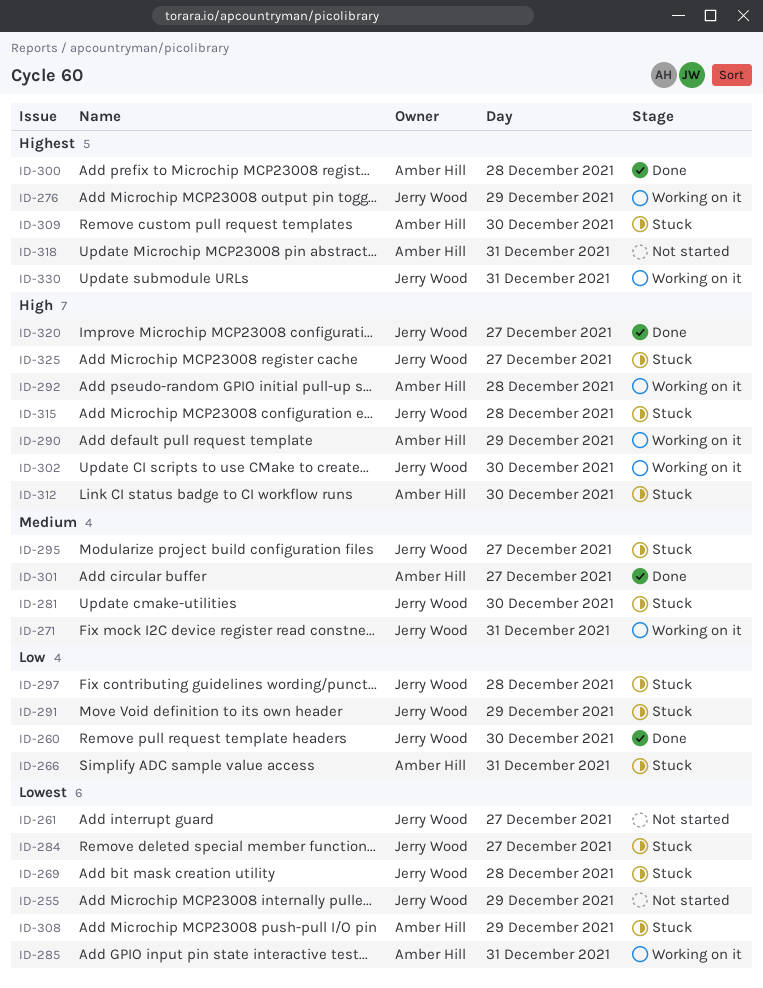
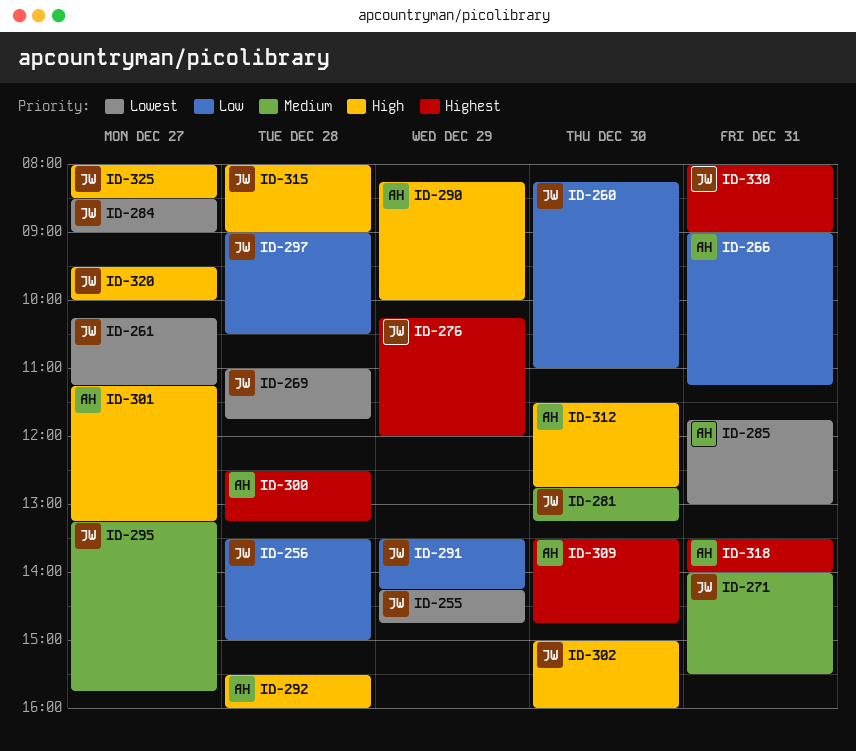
ID-256: none -> present
ID-301, priority: Medium -> High
ID-308: present -> none

